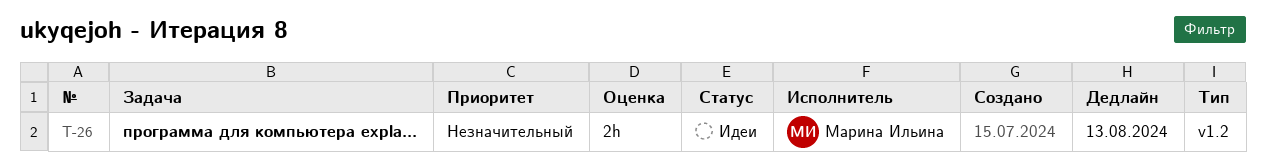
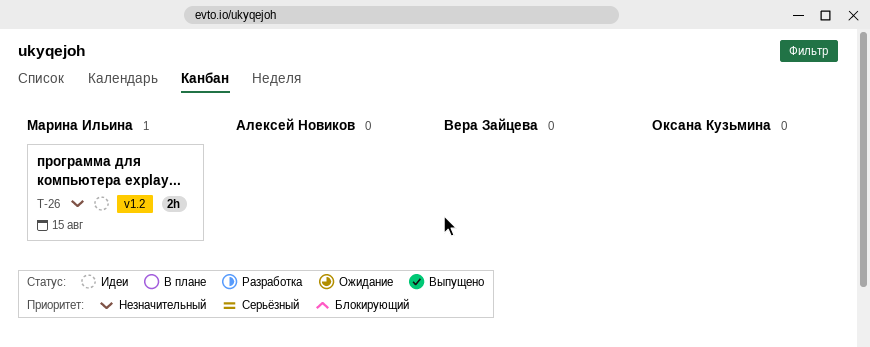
T-26, due: Aug 13 -> Aug 15

